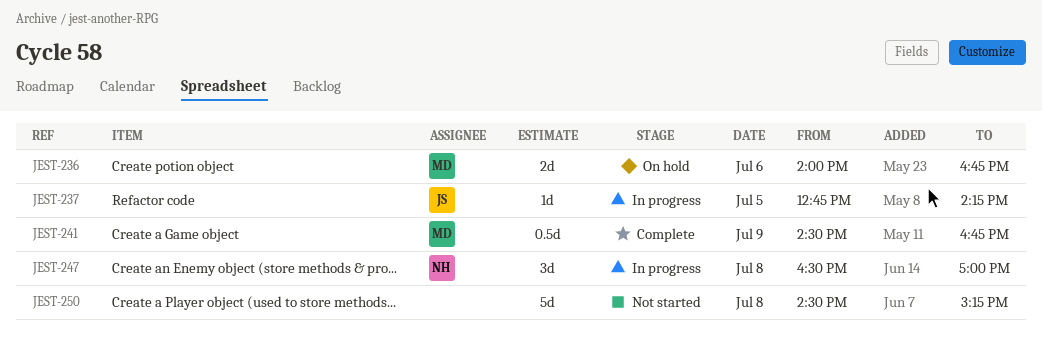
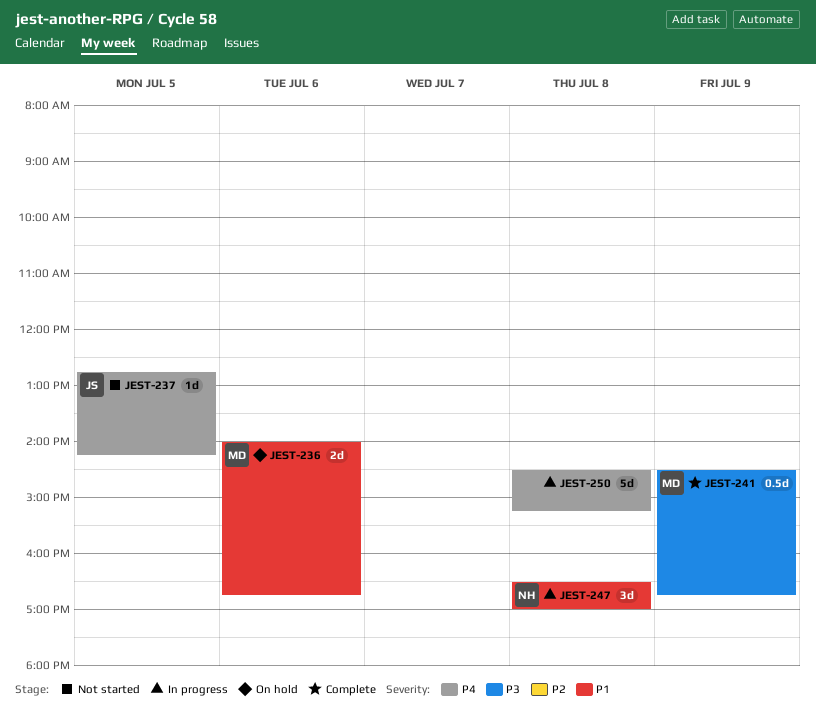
JEST-237, status: In progress -> Not started
JEST-250, status: Not started -> In progress

